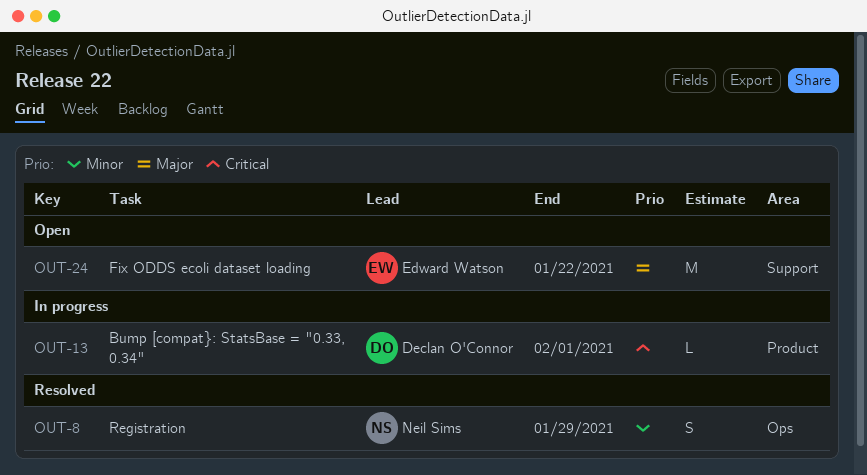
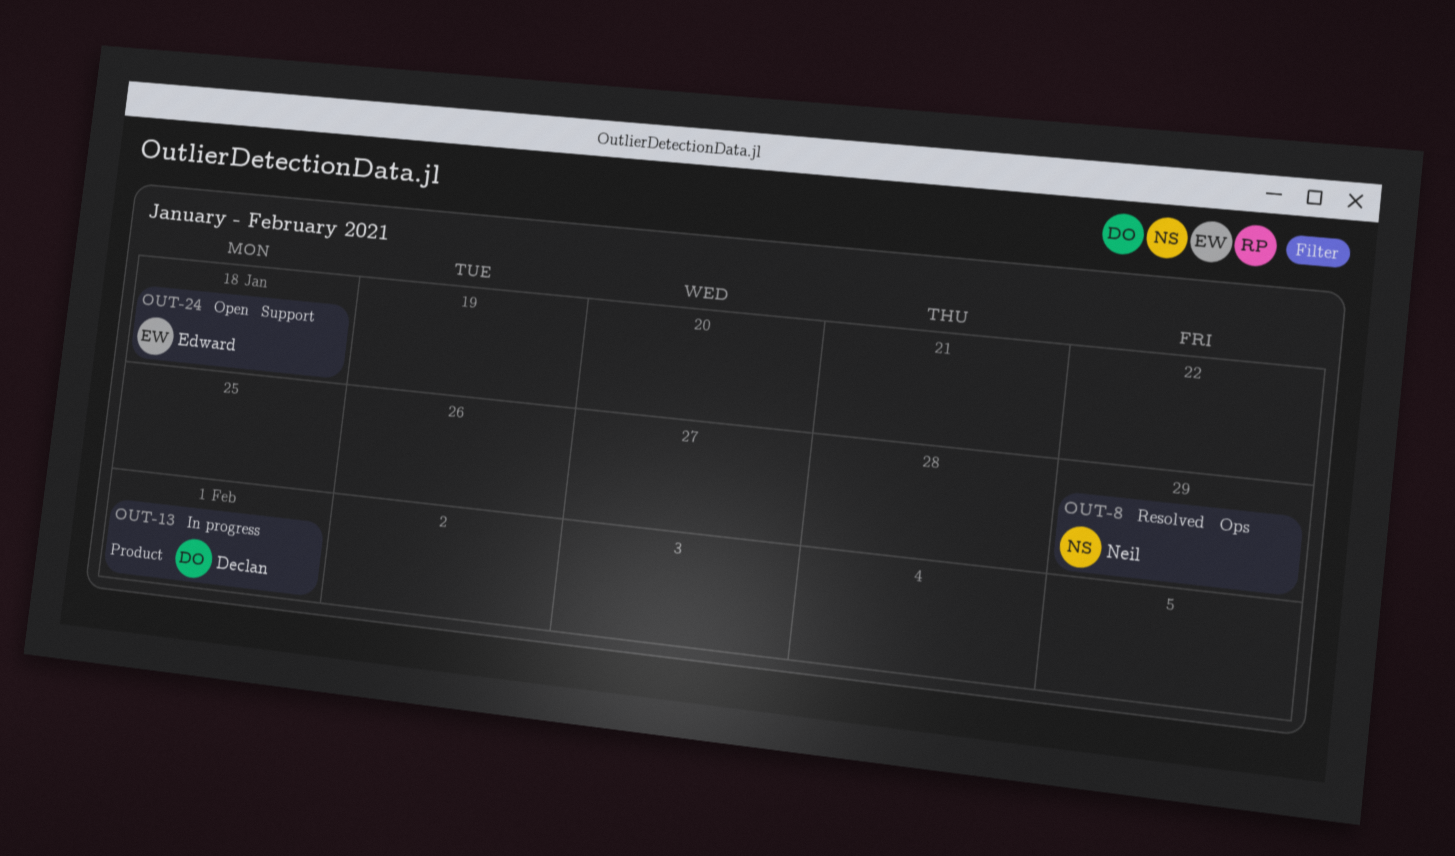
OUT-24, due: Jan 22 -> Jan 18

